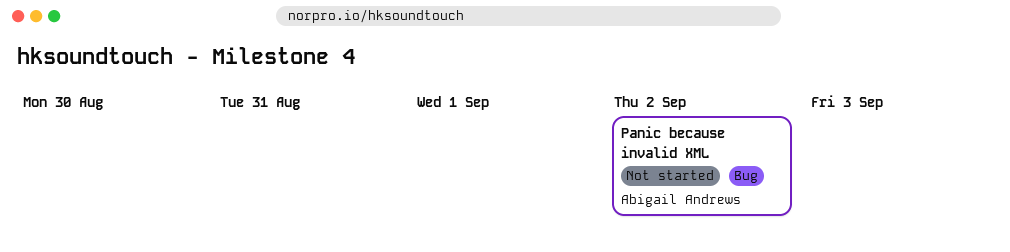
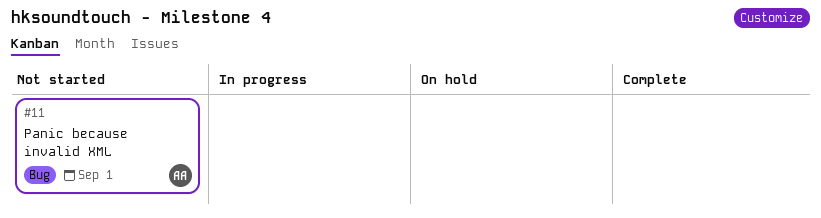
Panic because invalid XML, due: Sep 2 -> Sep 1

